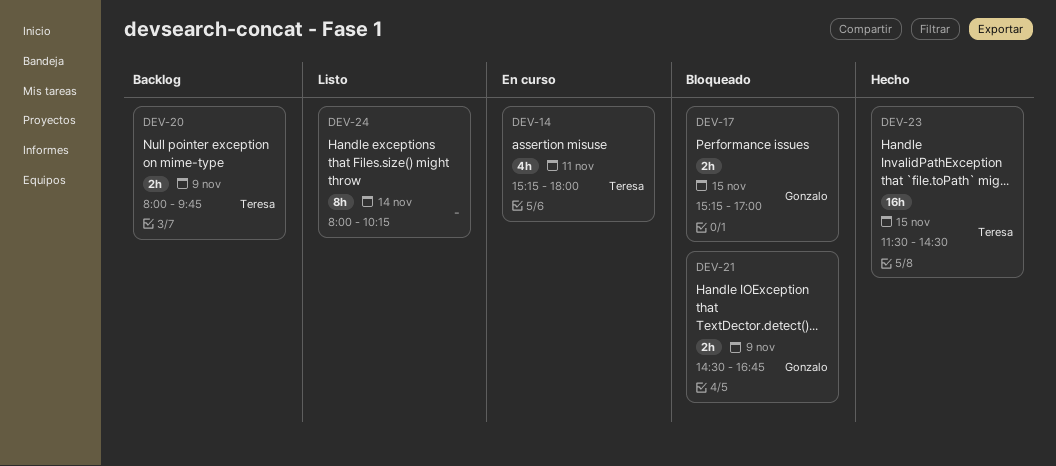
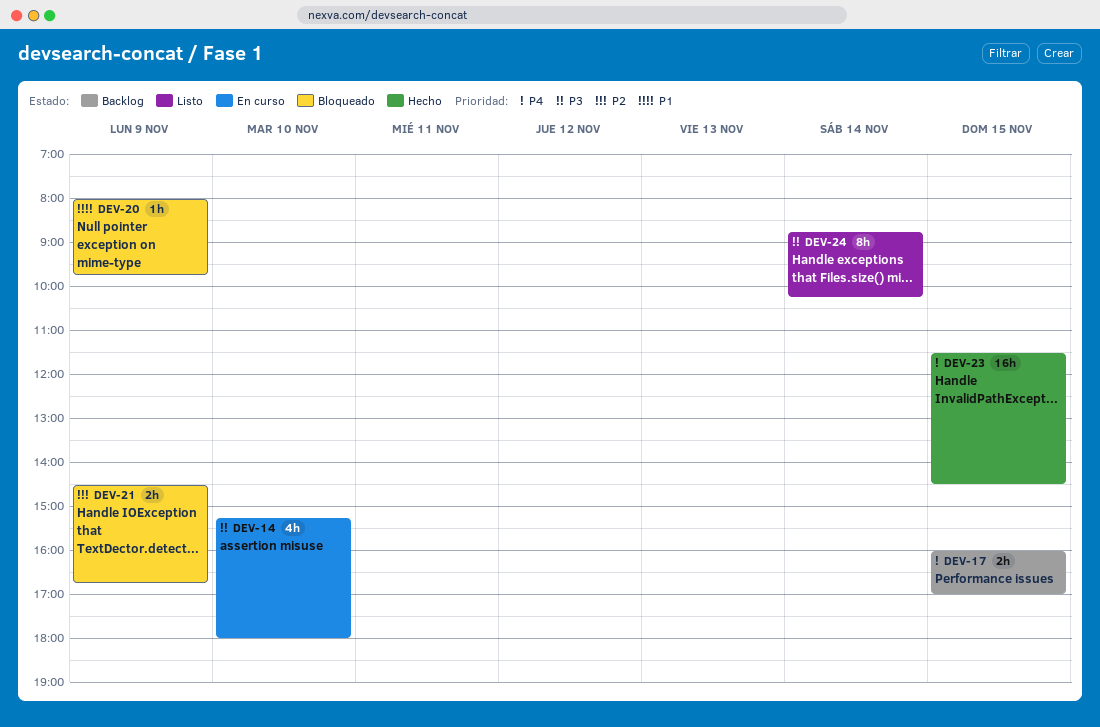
DEV-14, day: Nov 11 -> Nov 10
DEV-17, status: Bloqueado -> Backlog
DEV-17, begins: 15:15 -> 16:00
DEV-20, status: Backlog -> Bloqueado
DEV-20, estimate: 2h -> 1h
DEV-24, begins: 08:00 -> 08:45

